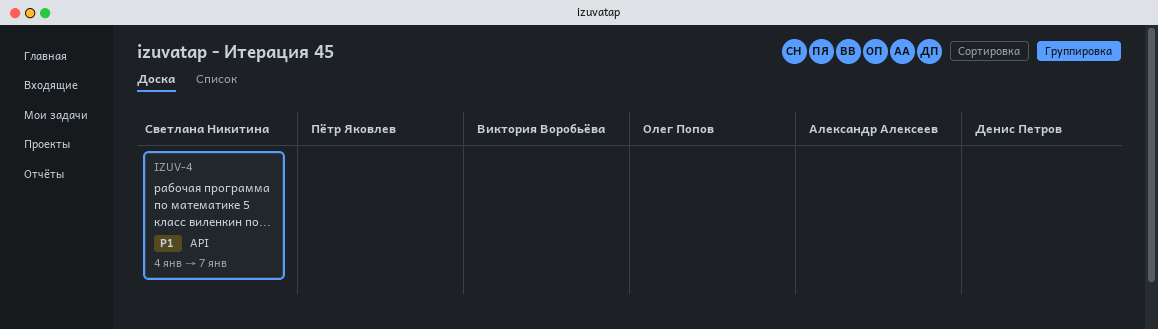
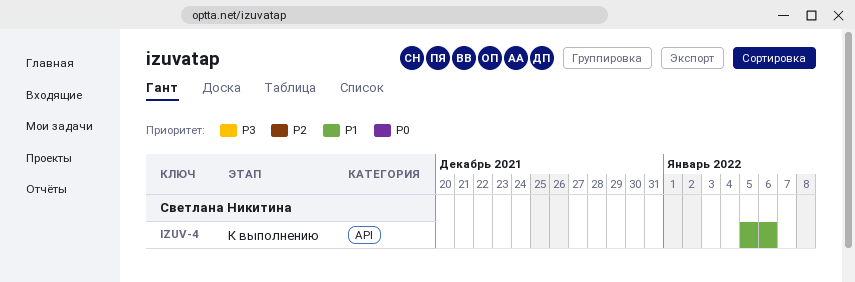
IZUV-4, start: Jan 4 -> Jan 5
IZUV-4, due: Jan 7 -> Jan 6

